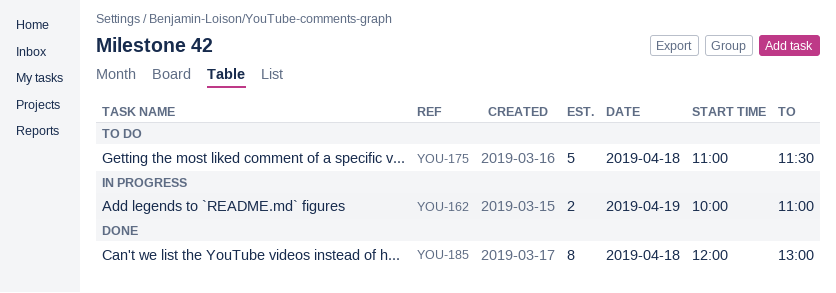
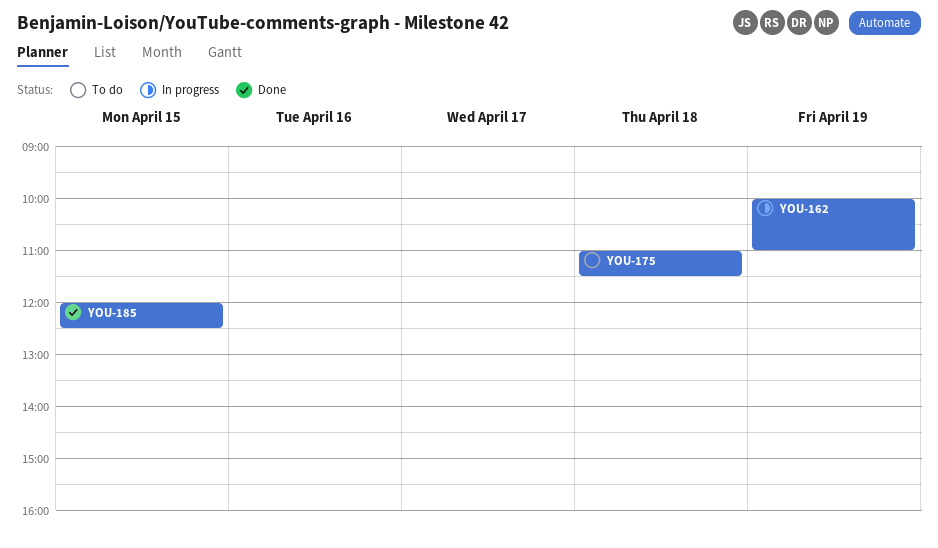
YOU-185, day: Apr 18 -> Apr 15
YOU-185, ends: 13:00 -> 12:30

